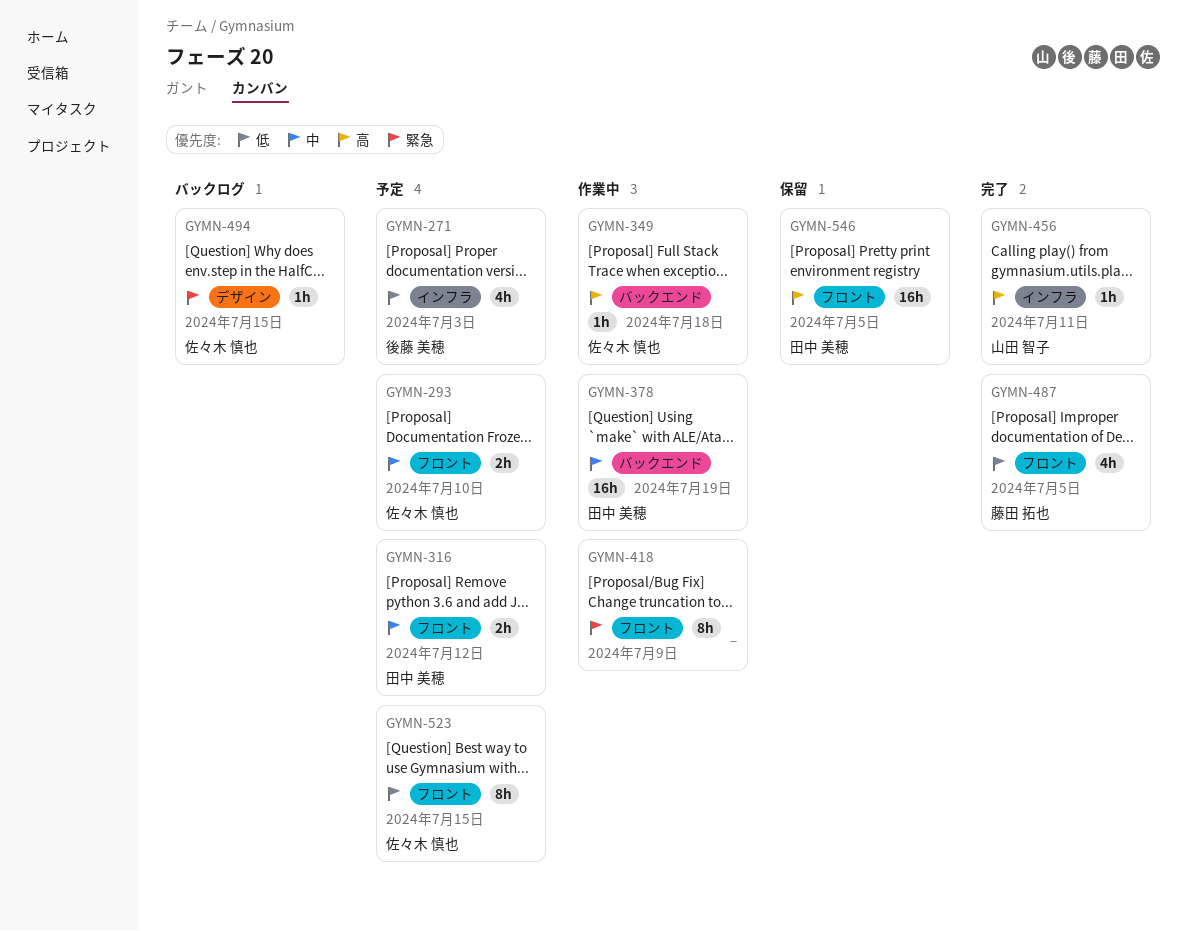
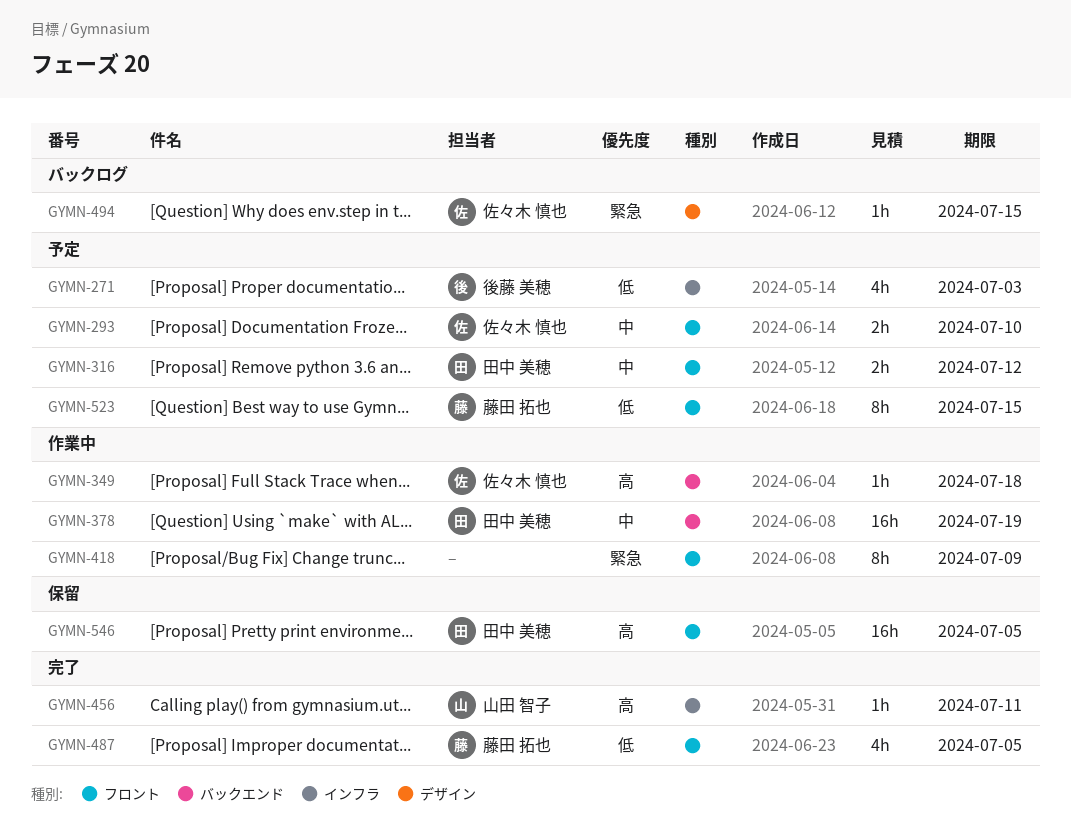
GYMN-523, owner: 佐々木 慎也 -> 藤田 拓也

